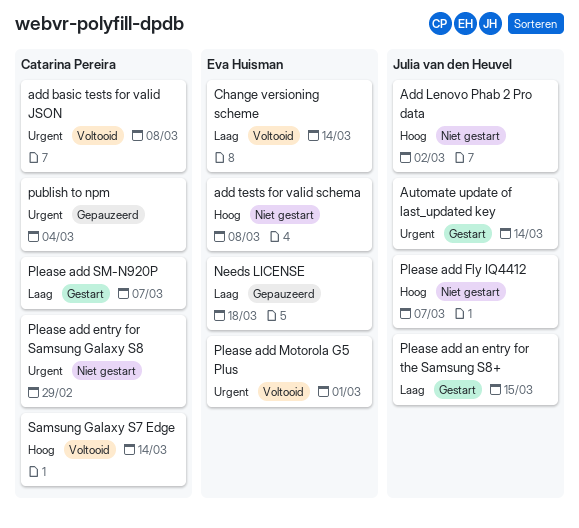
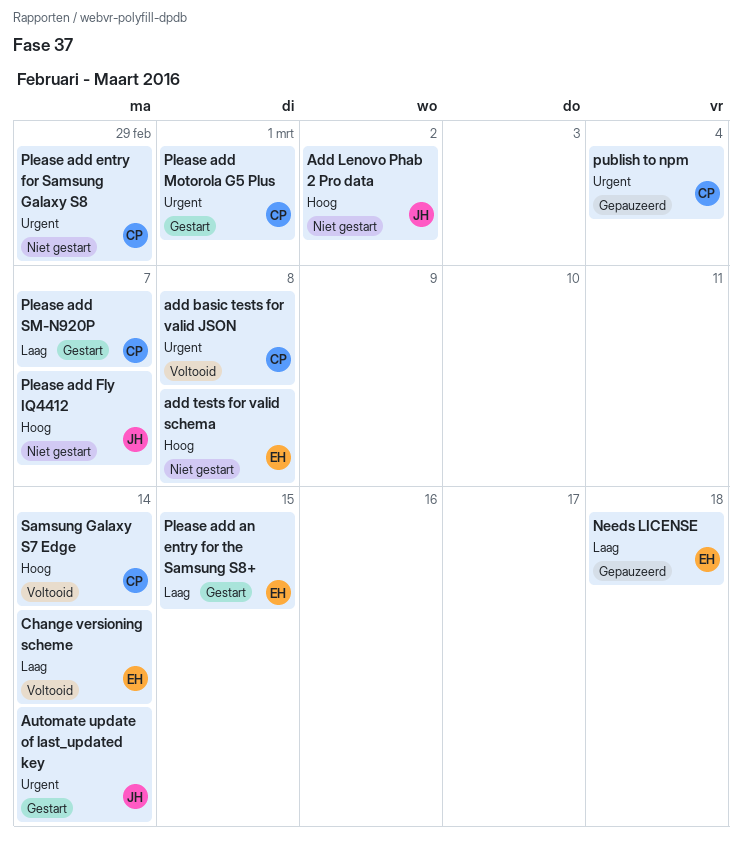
Please add an entry for the Samsung S8+, owner: Julia van den Heuvel -> Eva Huisman
Please add Motorola G5 Plus, status: Voltooid -> Gestart
Please add Motorola G5 Plus, owner: Eva Huisman -> Catarina Pereira

